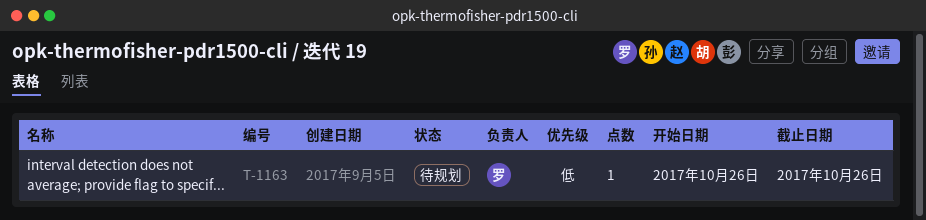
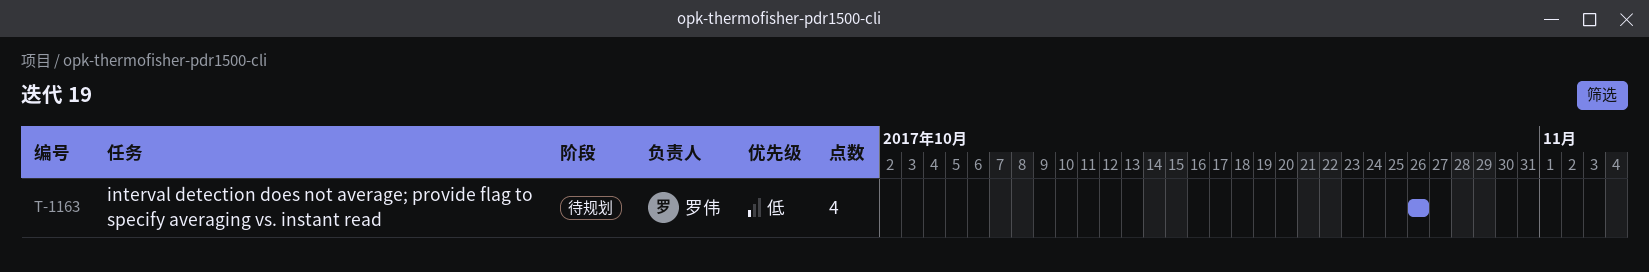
T-1163, estimate: 1 -> 4

